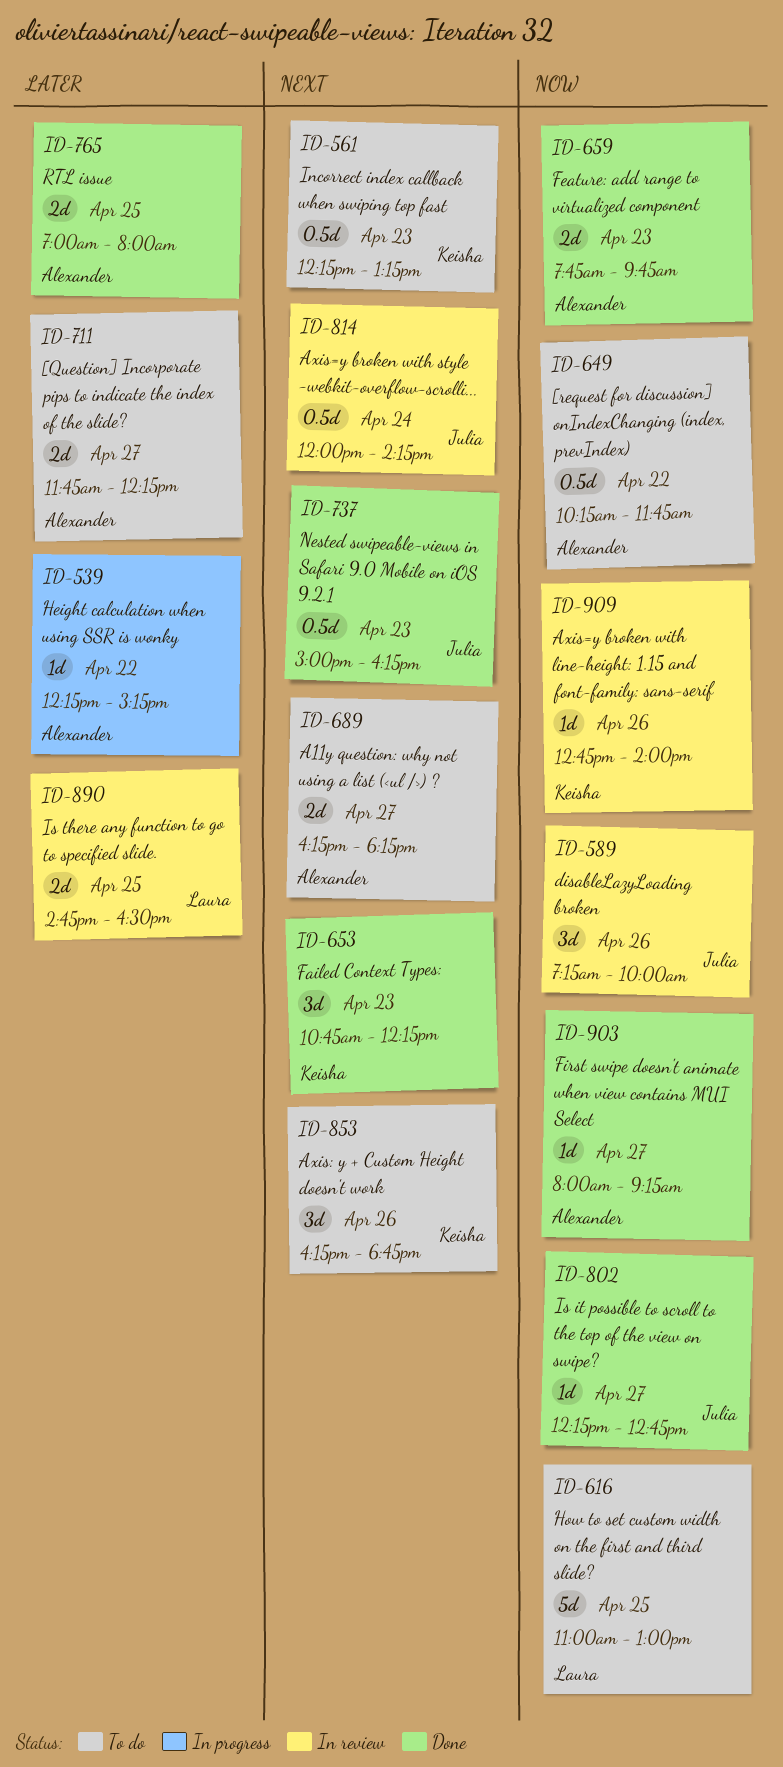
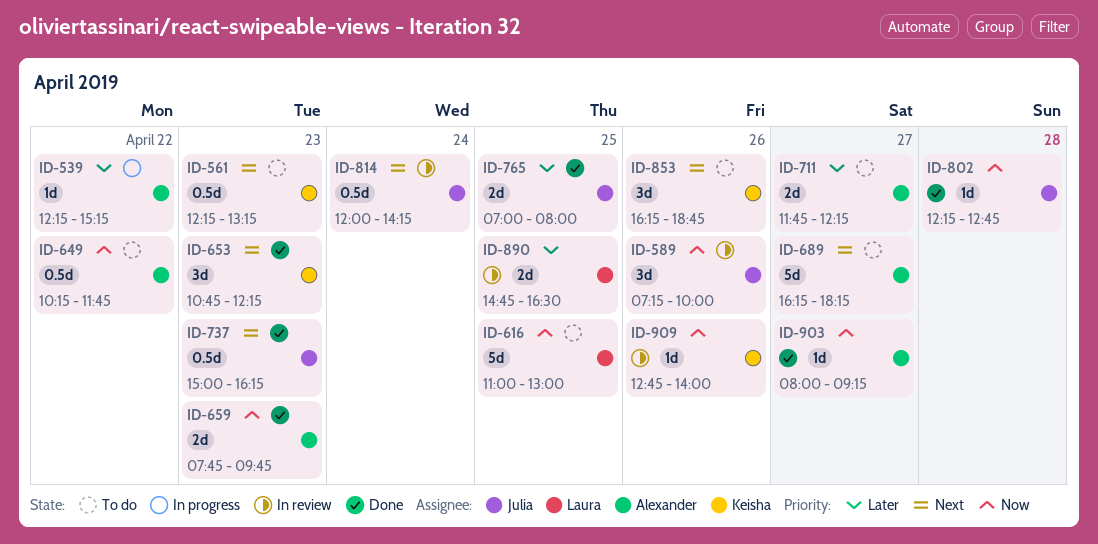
ID-689, estimate: 2d -> 5d
ID-765, owner: Alexander -> Julia
ID-802, day: Apr 27 -> Apr 28

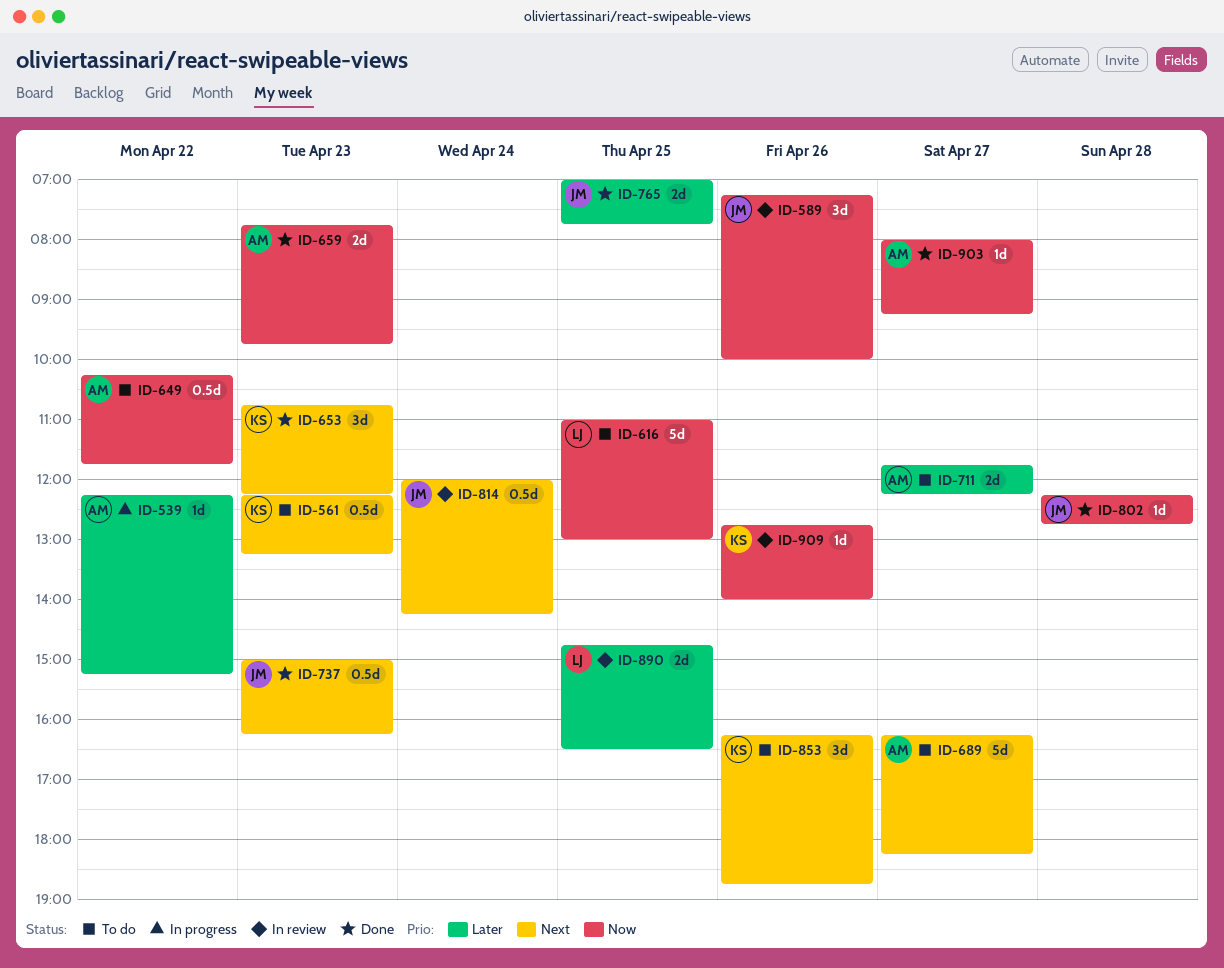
ID-765, ends: 08:00 -> 07:45

